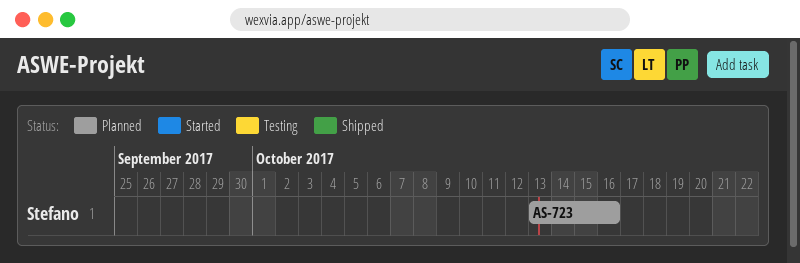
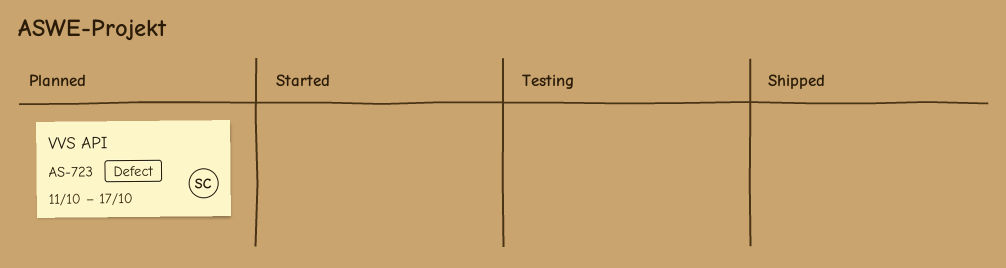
AS-723, start: Oct 13 -> Oct 11
AS-723, due: Oct 16 -> Oct 17

